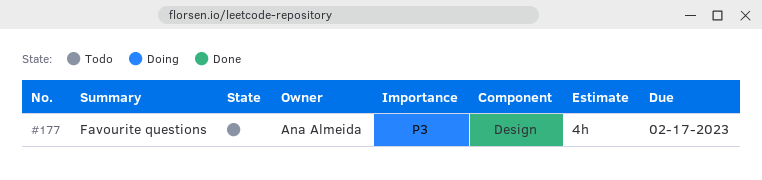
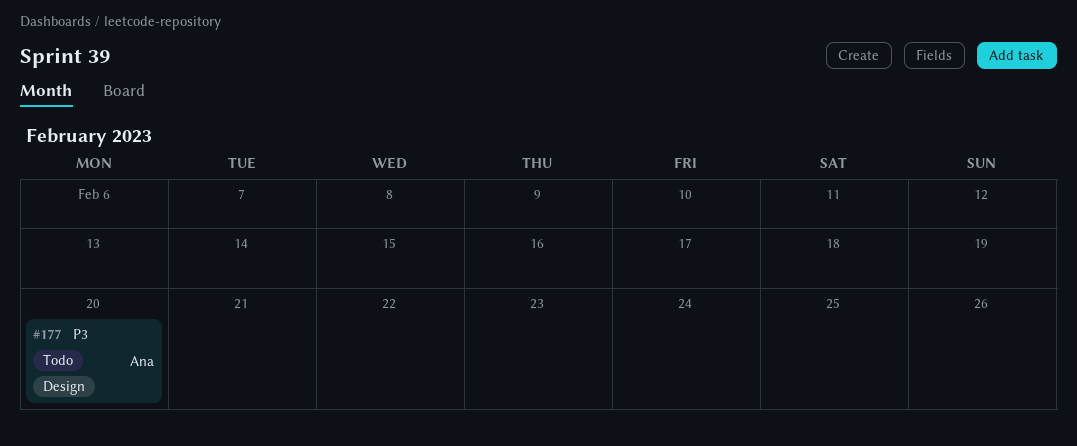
#177, due: Feb 17 -> Feb 20

